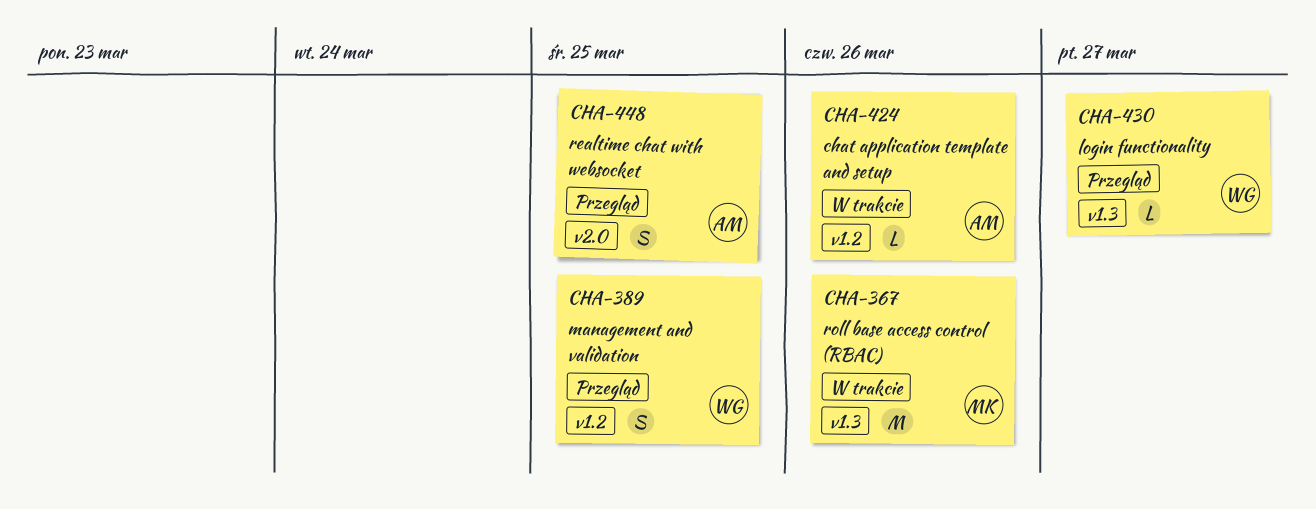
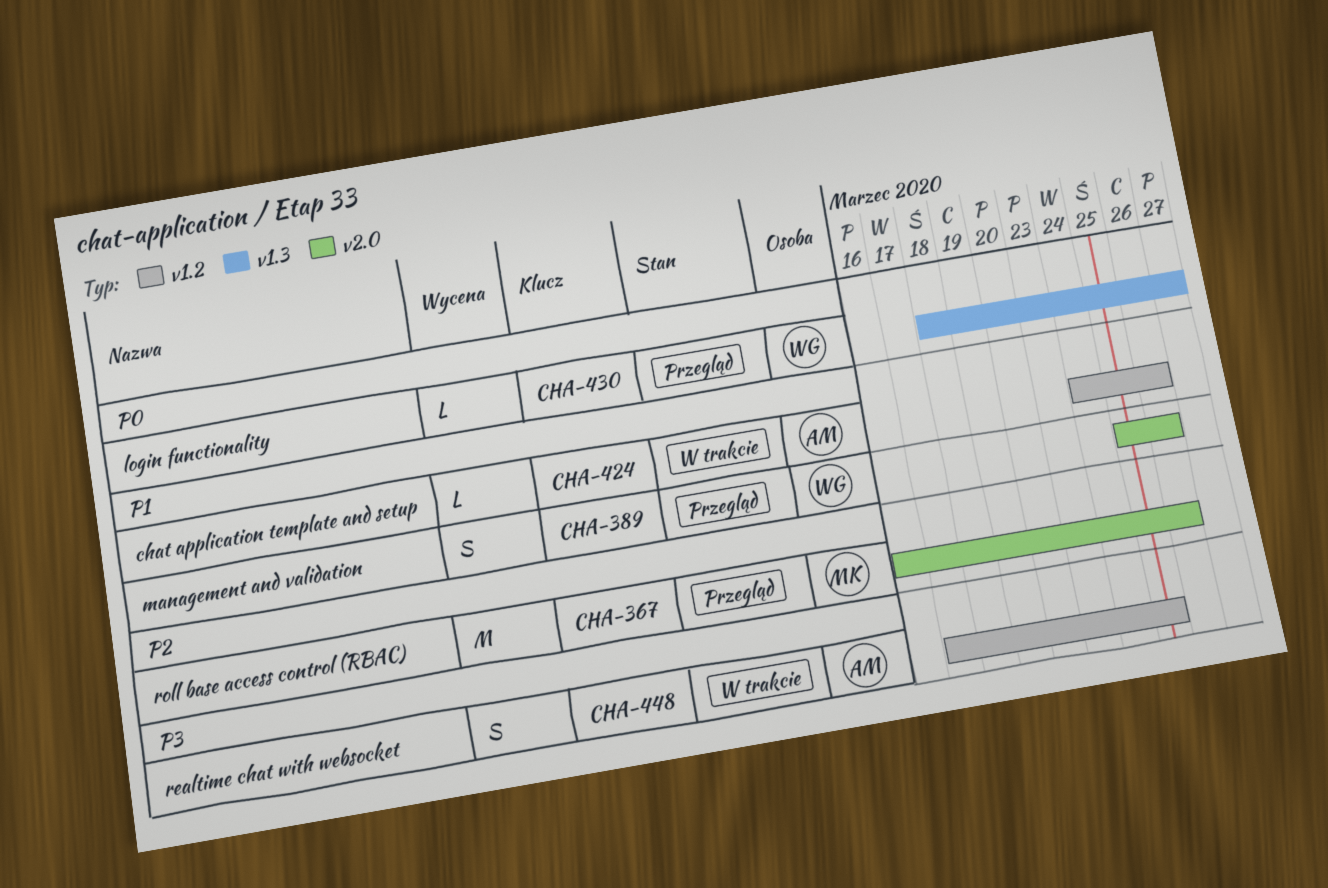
CHA-367, status: W trakcie -> Przegląd
CHA-367, label: v1.3 -> v2.0
CHA-389, label: v1.2 -> v2.0
CHA-389, due: Mar 25 -> Mar 26
CHA-448, status: Przegląd -> W trakcie
CHA-448, label: v2.0 -> v1.2

